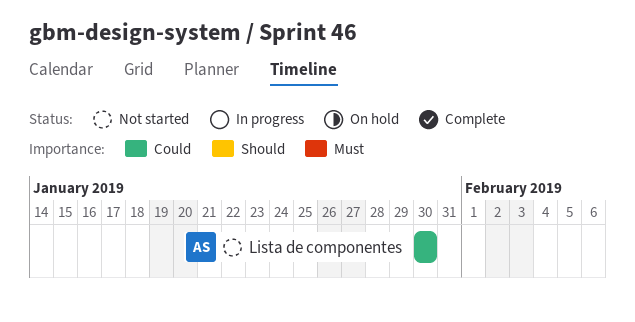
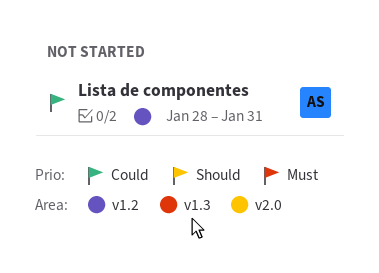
Lista de componentes, start: Jan 30 -> Jan 28
Lista de componentes, due: Jan 30 -> Jan 31

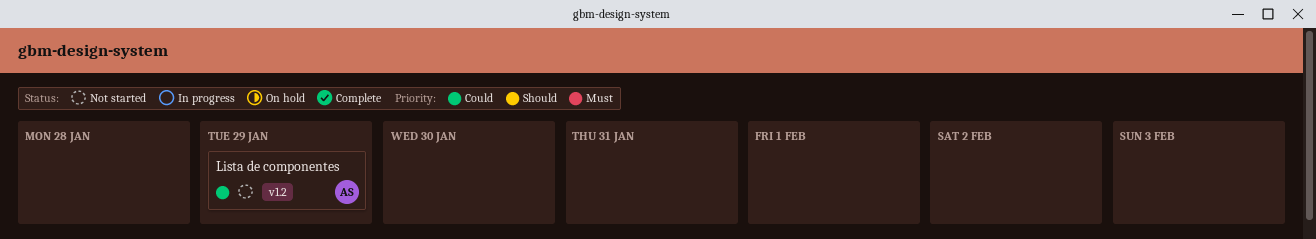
Lista de componentes, due: Jan 31 -> Jan 29

